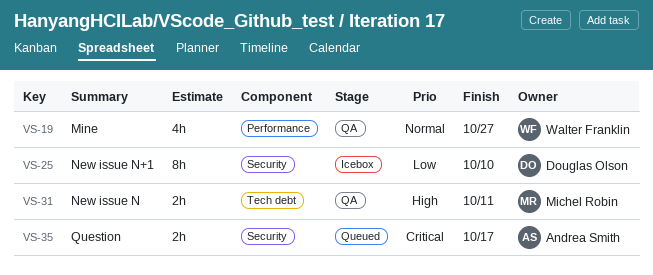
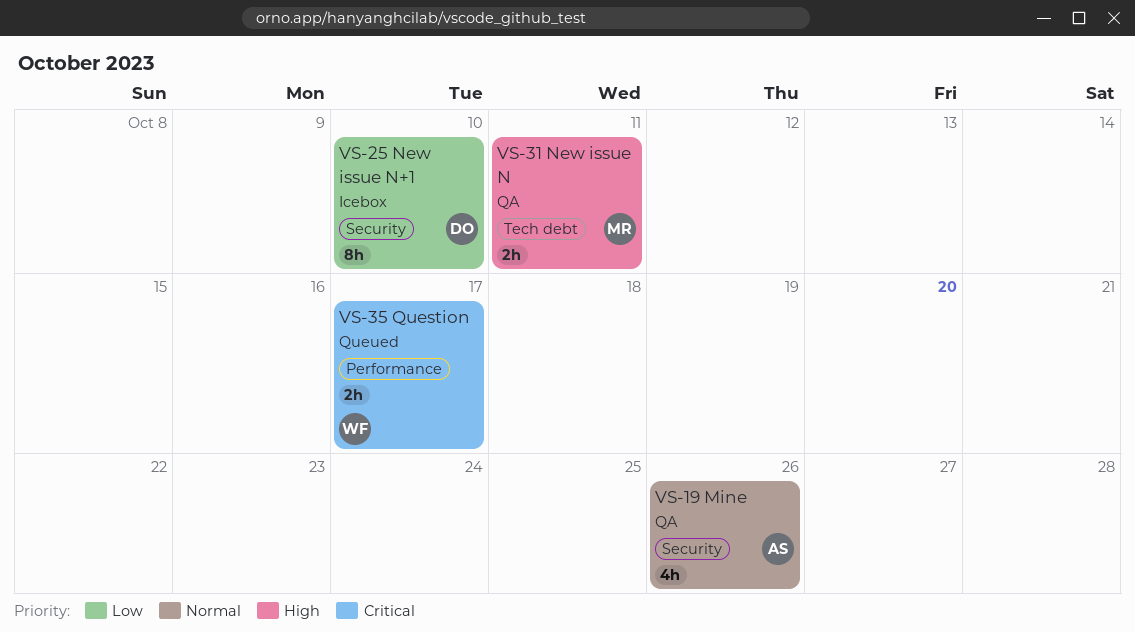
VS-19, owner: Walter Franklin -> Andrea Smith
VS-19, label: Performance -> Security
VS-19, due: Oct 27 -> Oct 26
VS-35, owner: Andrea Smith -> Walter Franklin
VS-35, label: Security -> Performance

